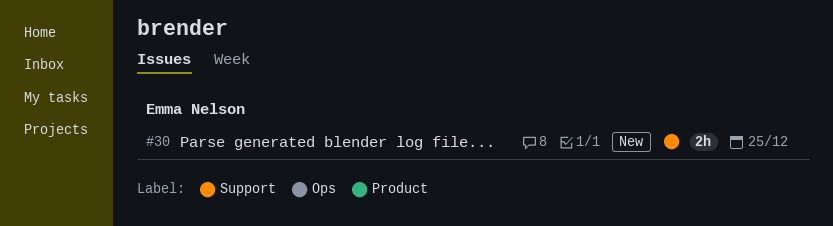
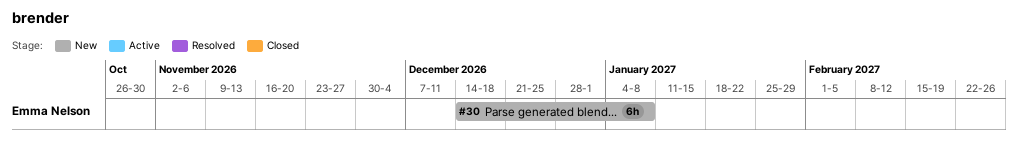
#30, estimate: 2h -> 6h
#30, due: Dec 25 -> Jan 8

